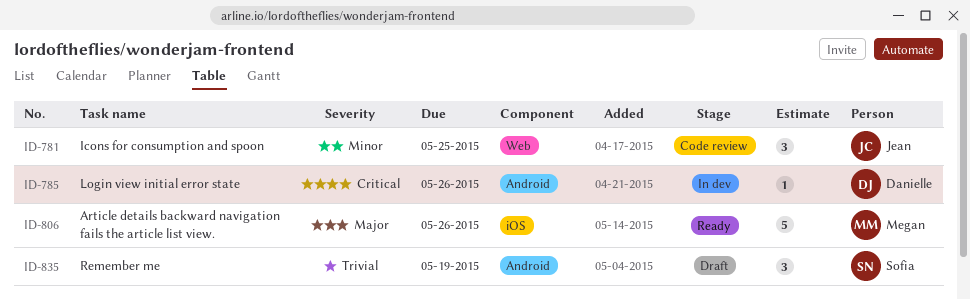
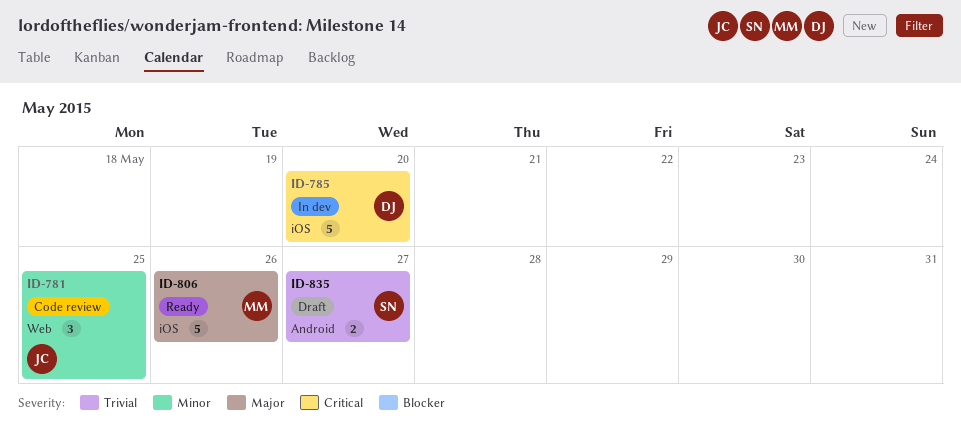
ID-785, label: Android -> iOS
ID-785, estimate: 1 -> 5
ID-785, due: May 26 -> May 20
ID-835, estimate: 3 -> 2
ID-835, due: May 19 -> May 27

